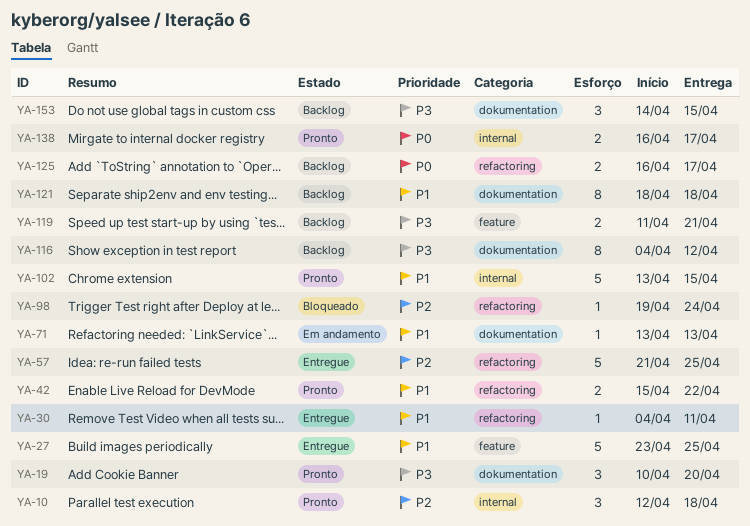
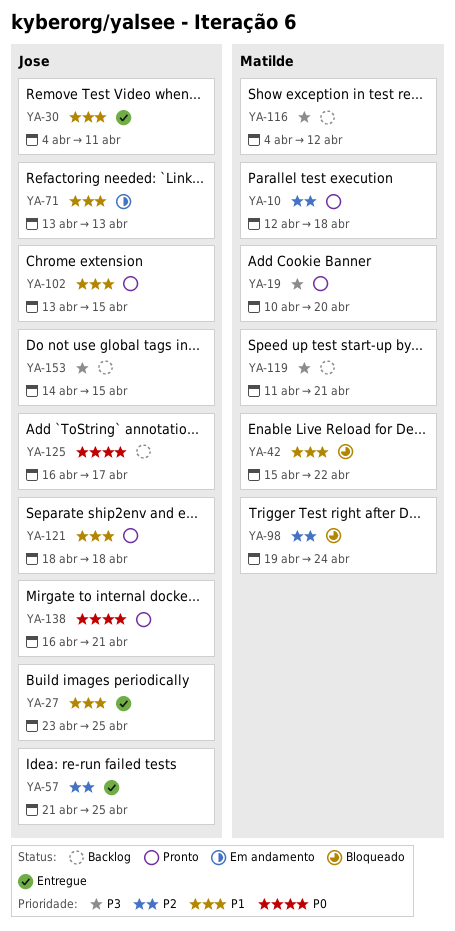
YA-42, status: Pronto -> Bloqueado
YA-121, status: Backlog -> Pronto
YA-138, due: Apr 17 -> Apr 21

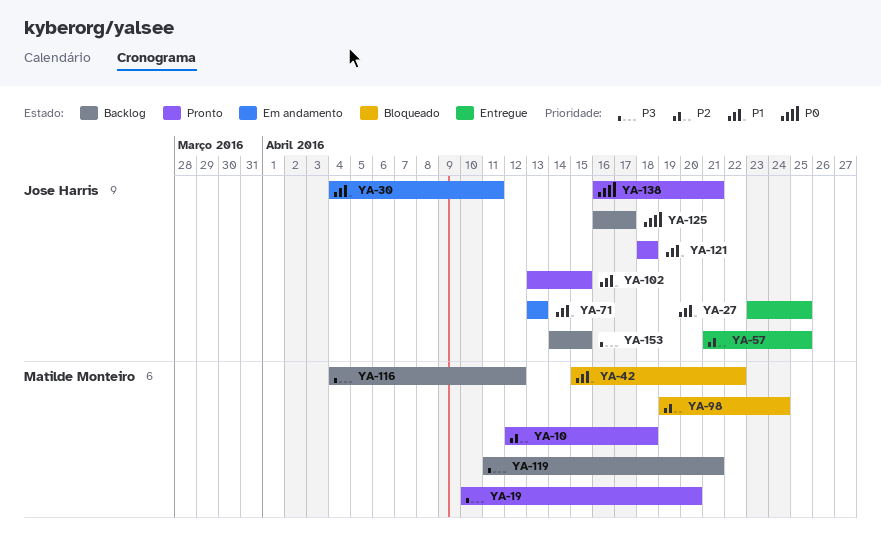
YA-30, status: Entregue -> Em andamento

